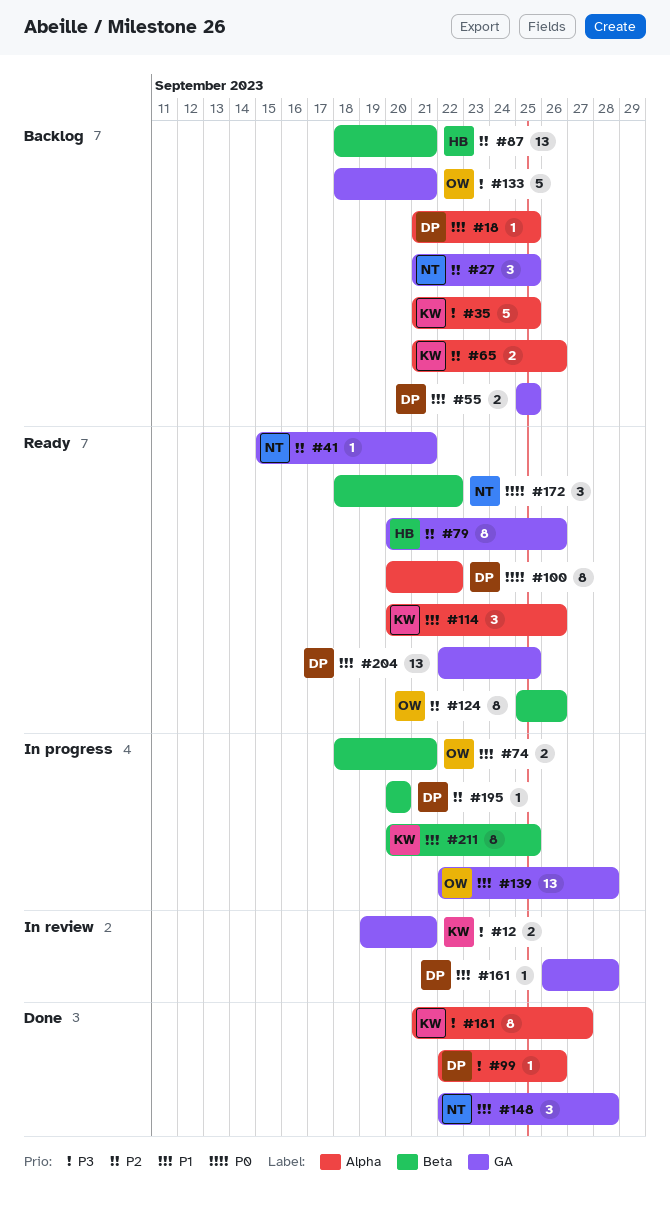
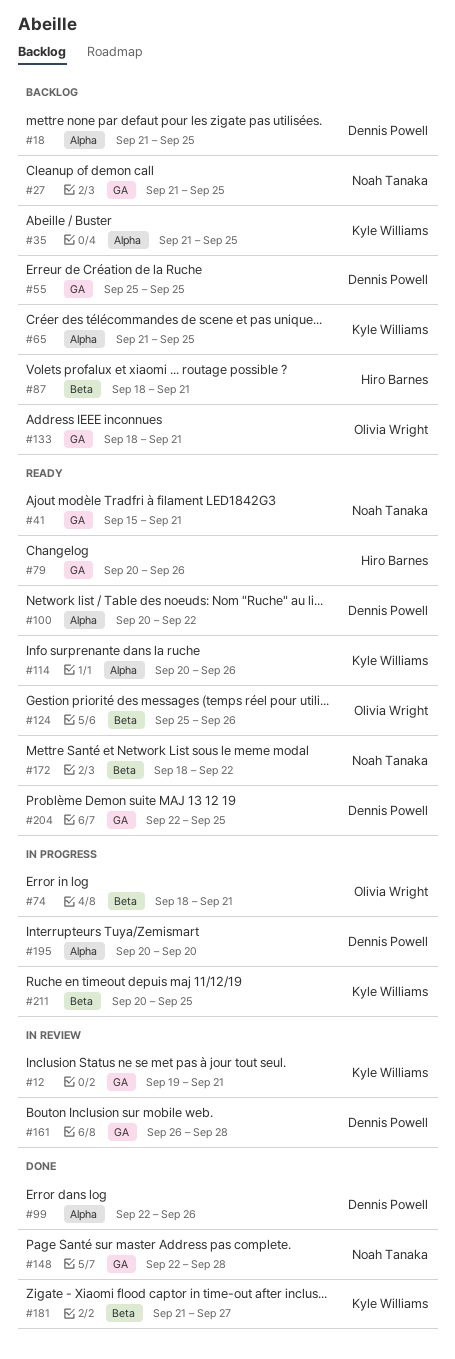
#65, due: Sep 26 -> Sep 25
#139: present -> none
#181, label: Alpha -> Beta
#195, label: Beta -> Alpha

